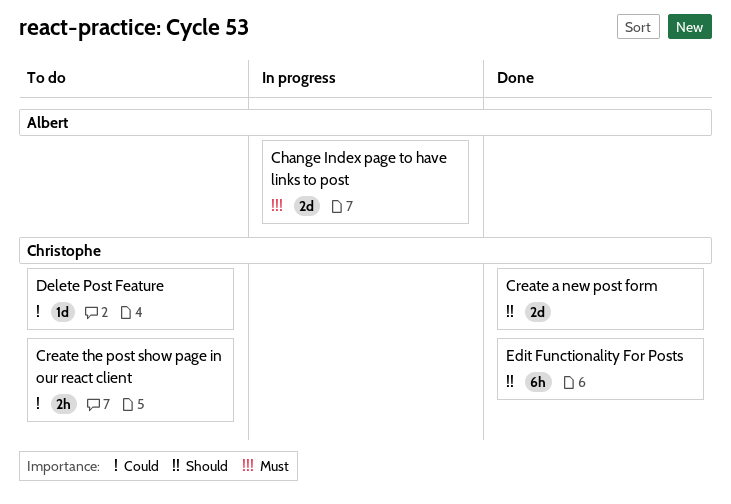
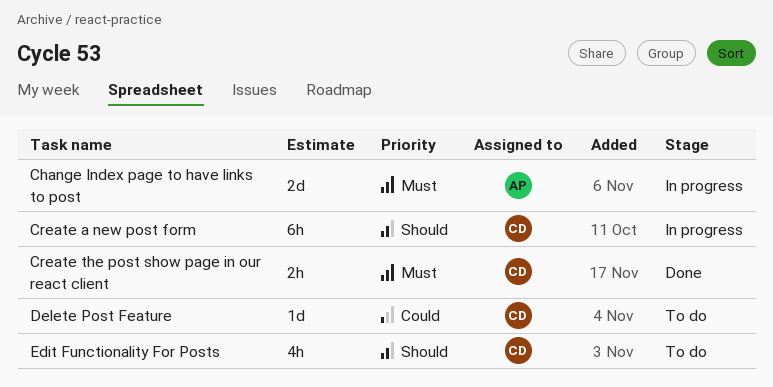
Create a new post form, status: Done -> In progress
Create a new post form, estimate: 2d -> 6h
Create the post show page in our react client, status: To do -> Done
Create the post show page in our react client, priority: Could -> Must
Edit Functionality For Posts, status: Done -> To do
Edit Functionality For Posts, estimate: 6h -> 4h

